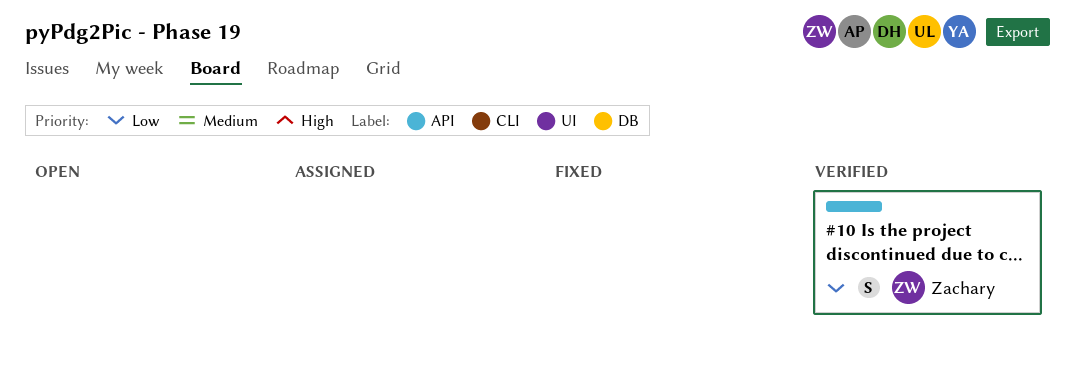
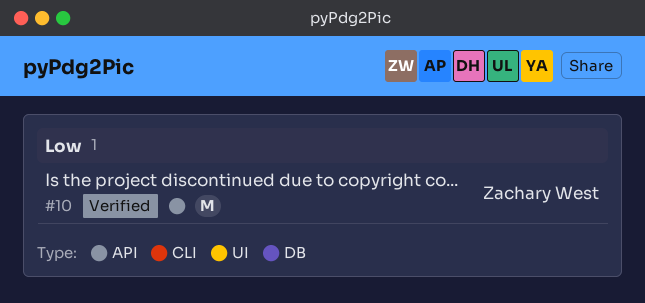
#10, estimate: S -> M

